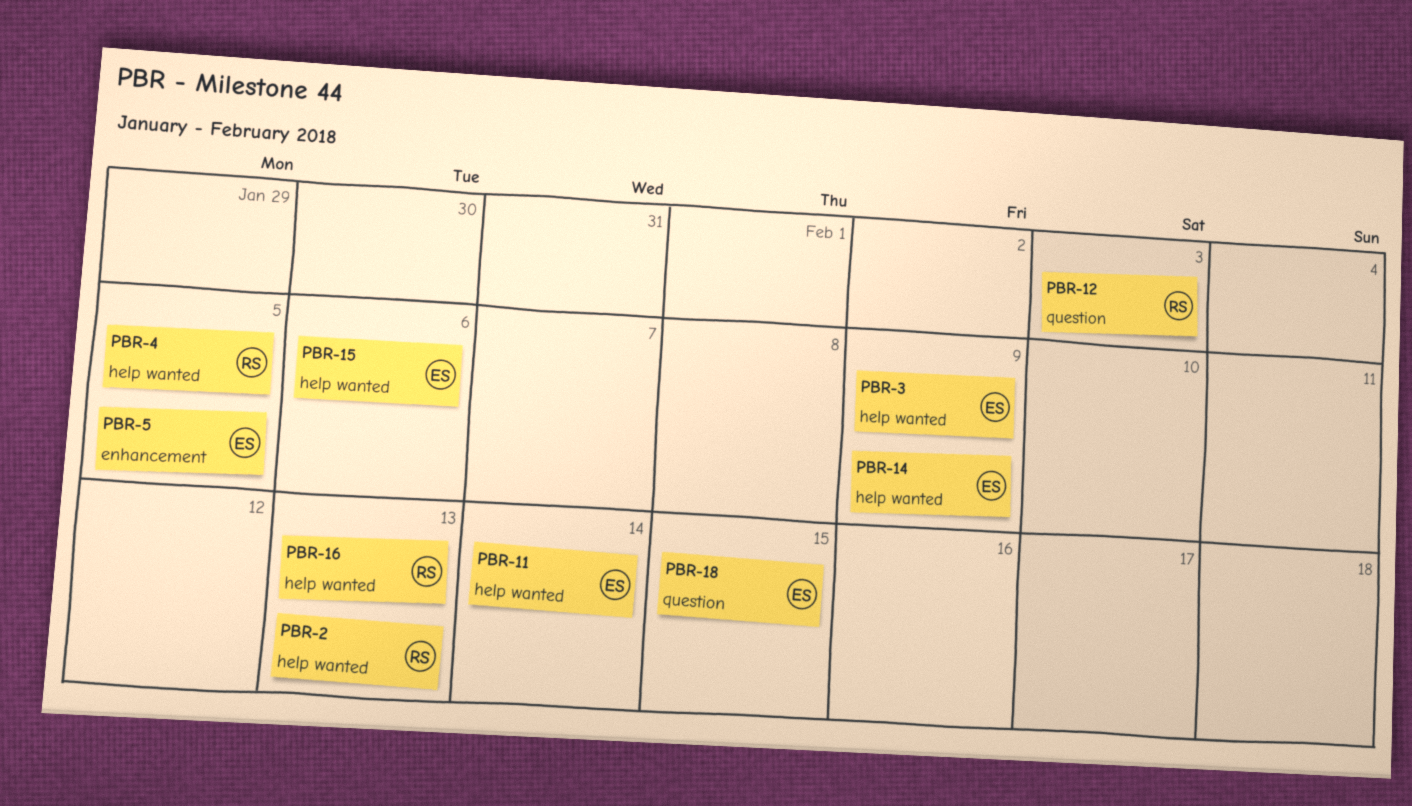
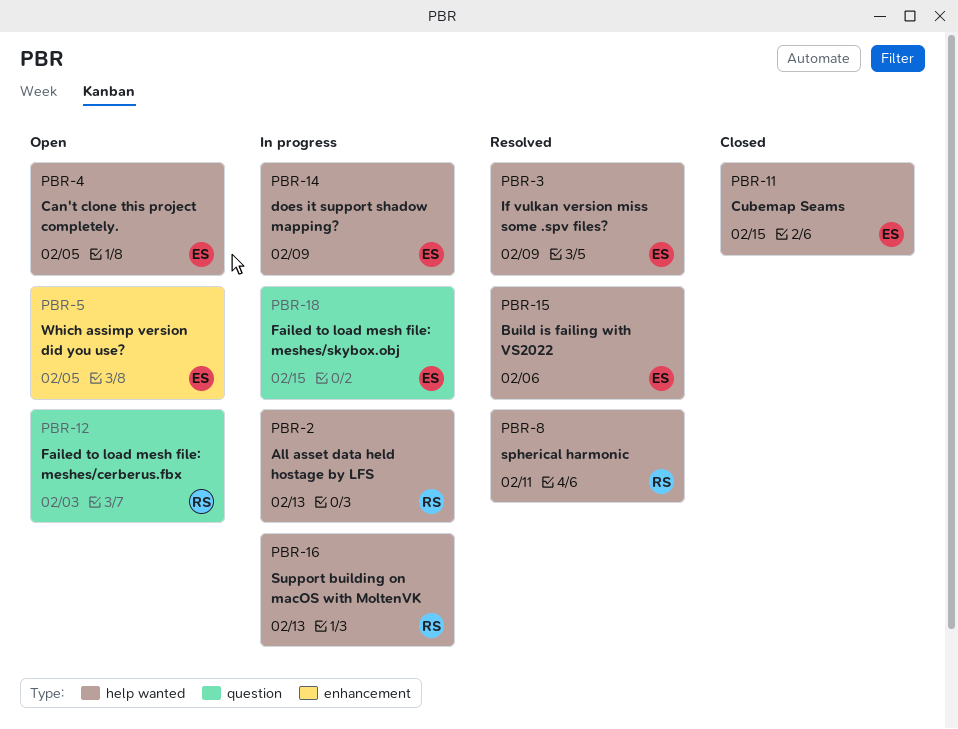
PBR-4, owner: RS -> ES
PBR-8: none -> present
PBR-11, due: Feb 14 -> Feb 15

